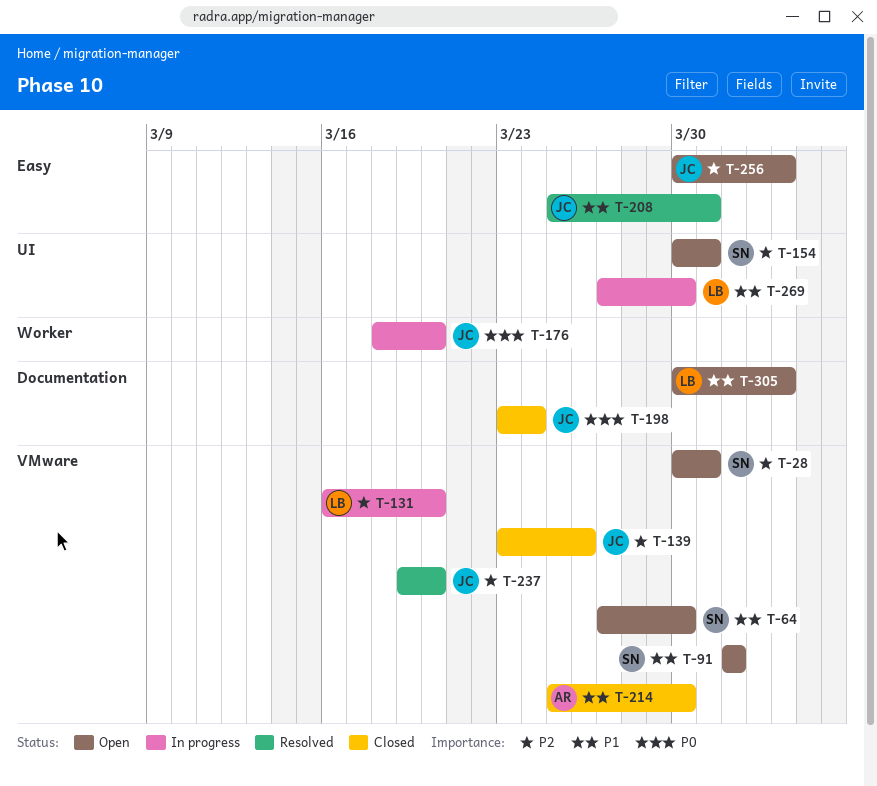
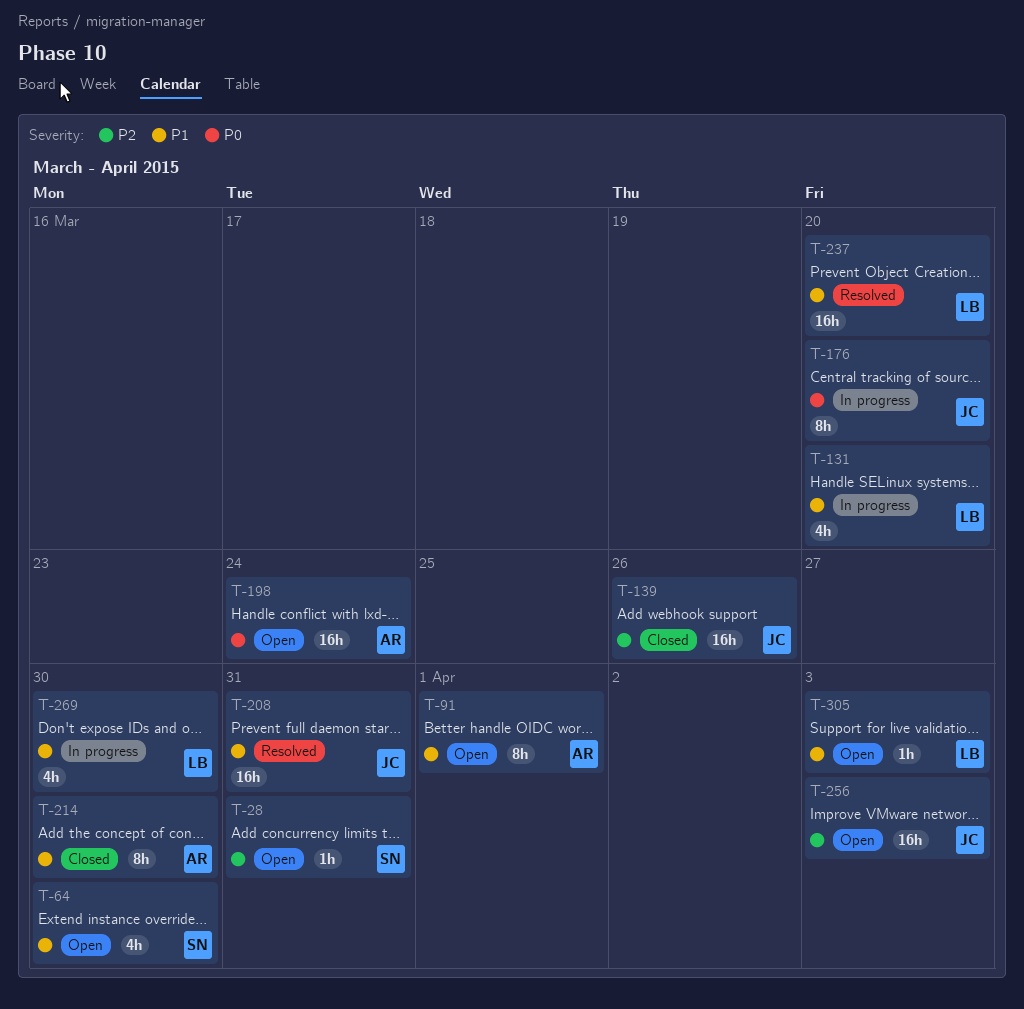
T-91, owner: SN -> AR
T-131, priority: P2 -> P1
T-154: present -> none
T-198, status: Closed -> Open
T-198, owner: JC -> AR
T-237, owner: JC -> LB
T-237, priority: P2 -> P1

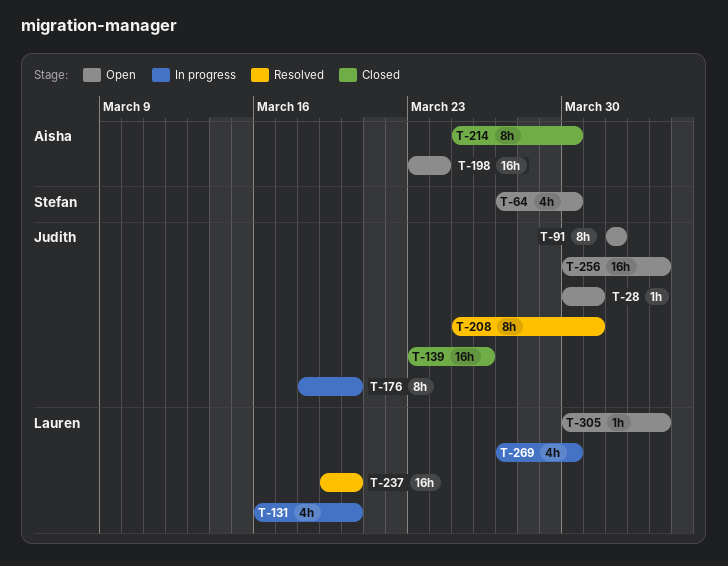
T-28, owner: Stefan -> Judith
T-91, owner: Aisha -> Judith
T-208, estimate: 16h -> 8h

